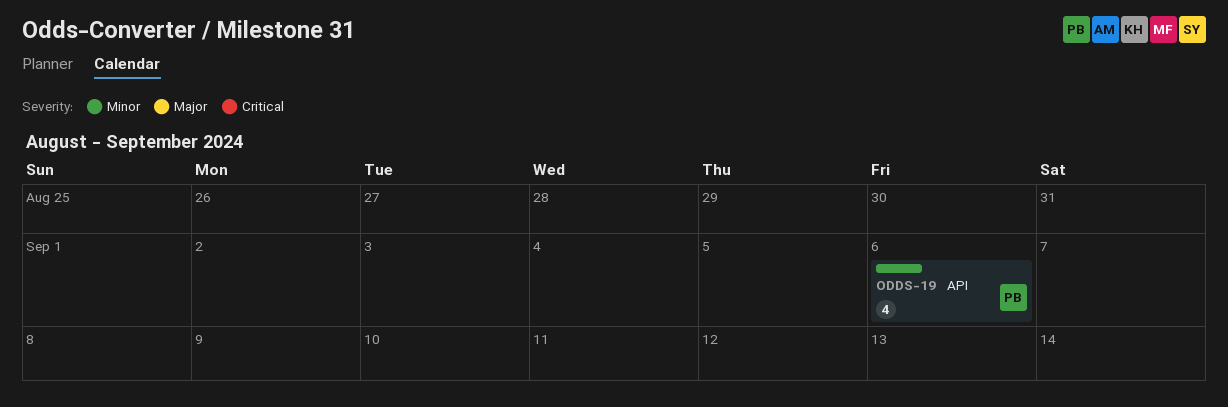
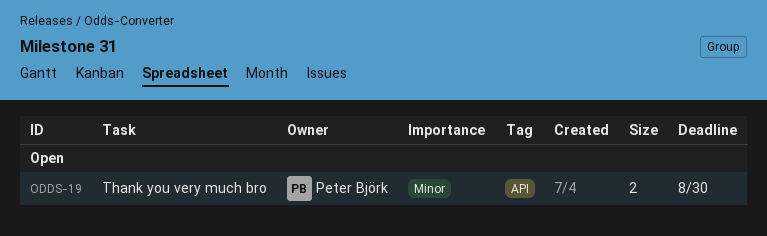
ODDS-19, estimate: 4 -> 2
ODDS-19, due: Sep 6 -> Aug 30

